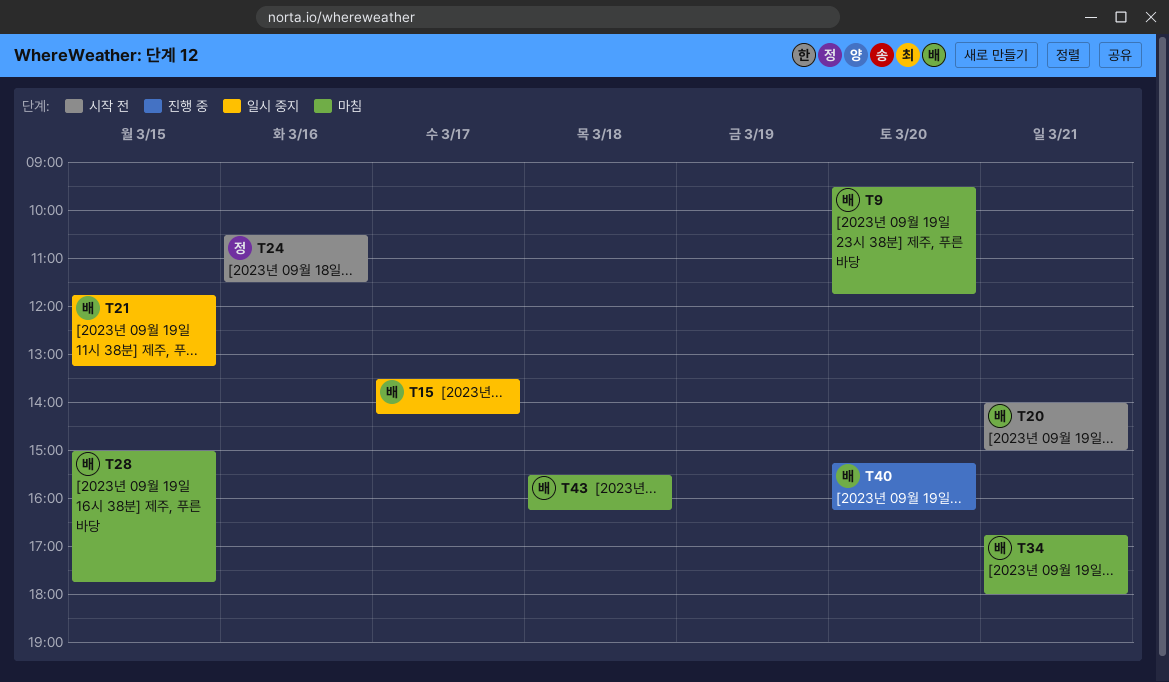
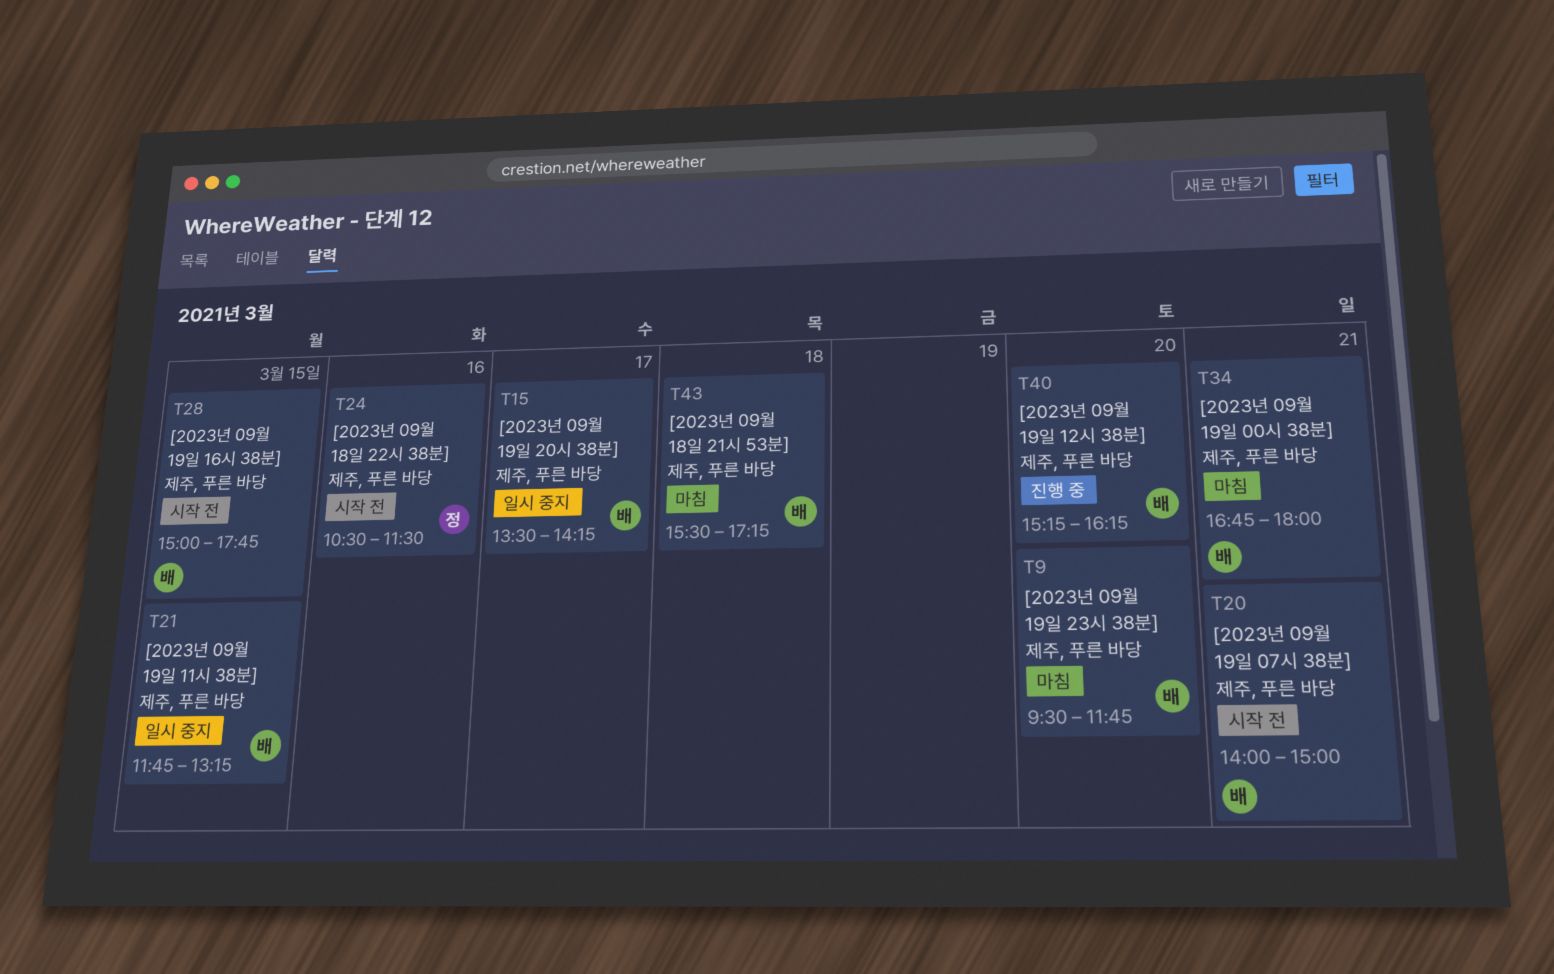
T28, status: 마침 -> 시작 전
T43, ends: 16:15 -> 17:15

